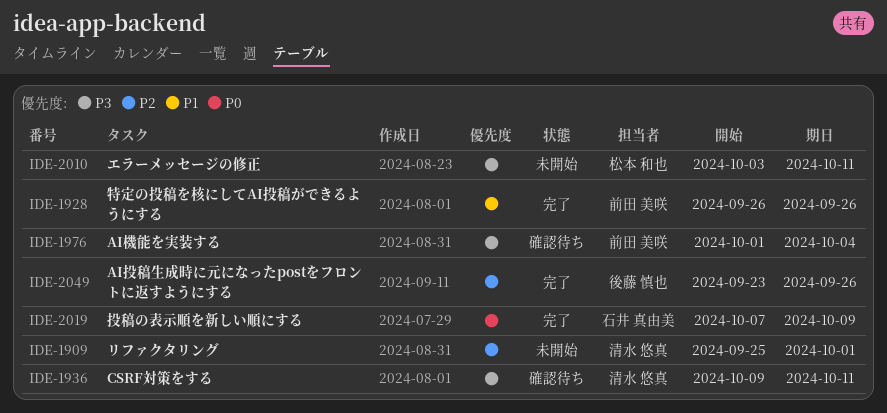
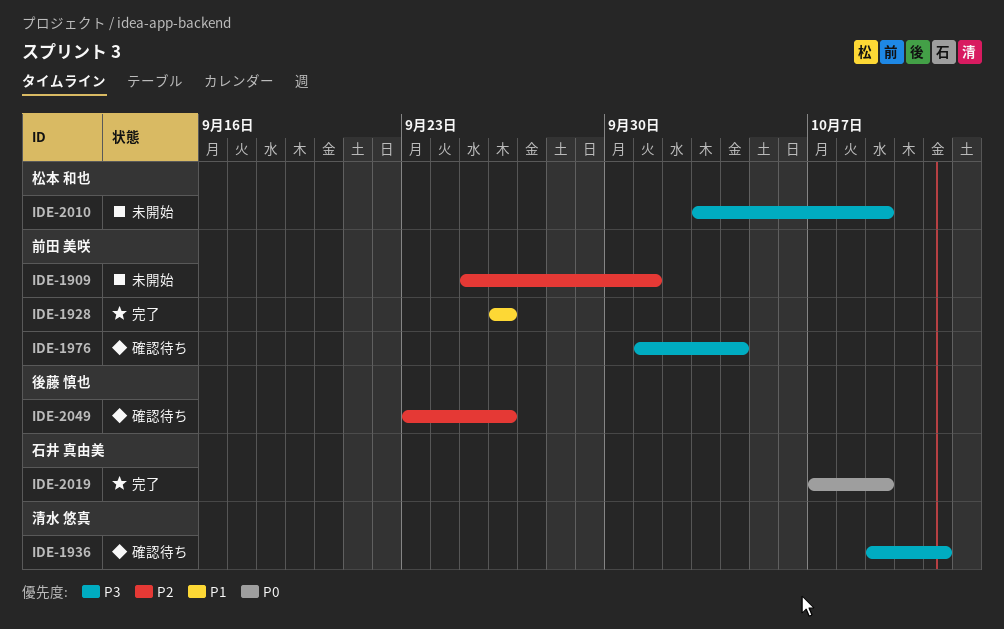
IDE-1909, owner: 清水 悠真 -> 前田 美咲
IDE-2010, due: Oct 11 -> Oct 9
IDE-2049, status: 完了 -> 確認待ち

